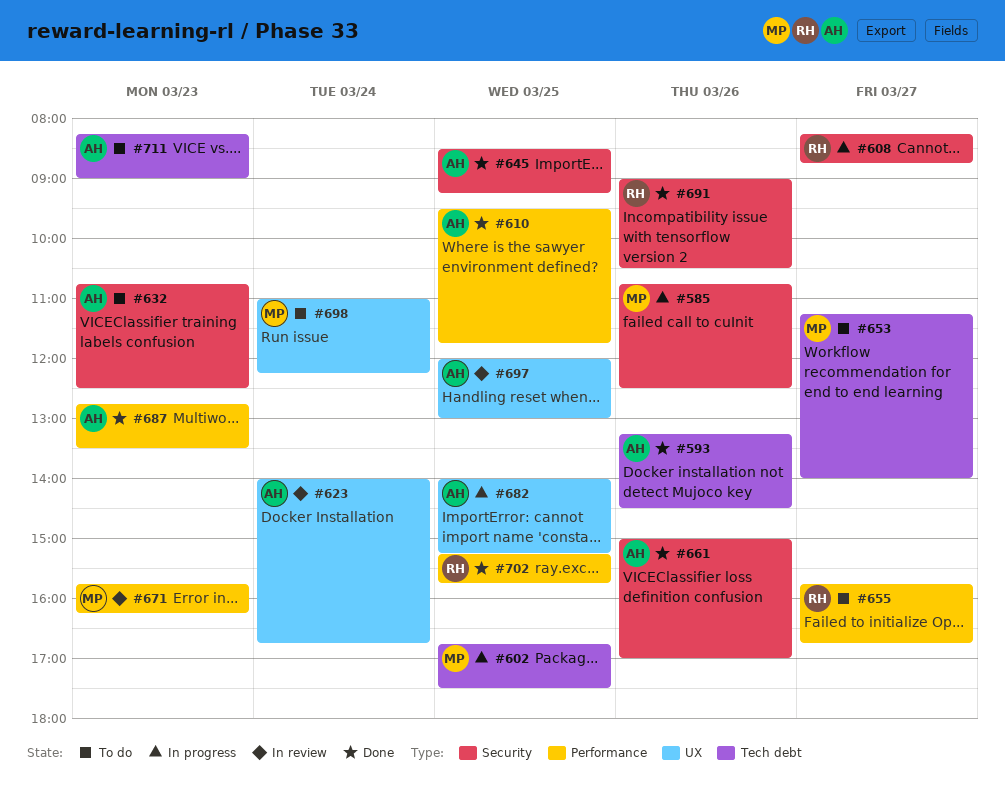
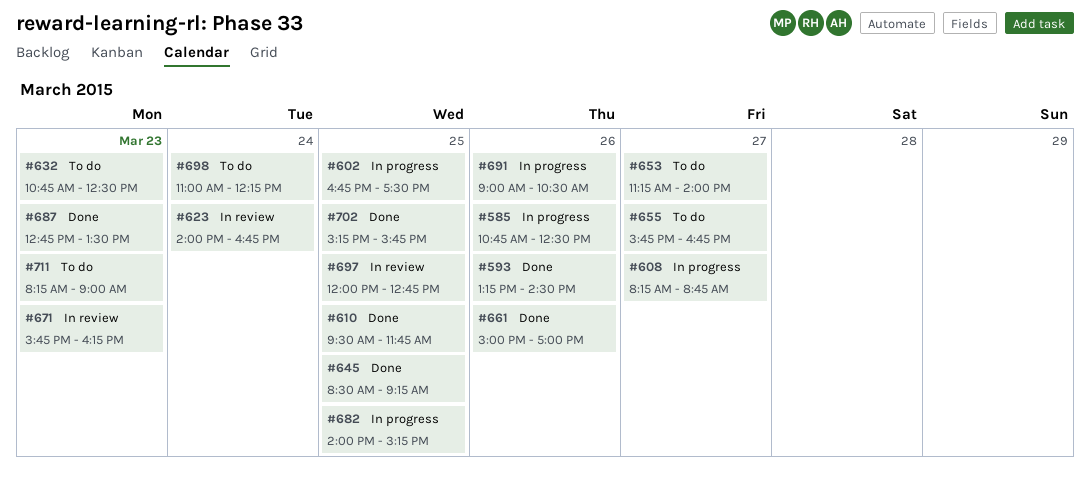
#691, status: Done -> In progress
#697, ends: 13:00 -> 12:45

